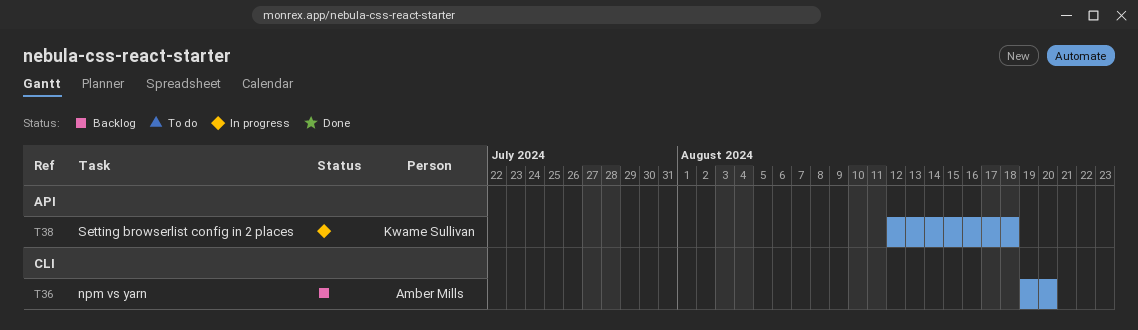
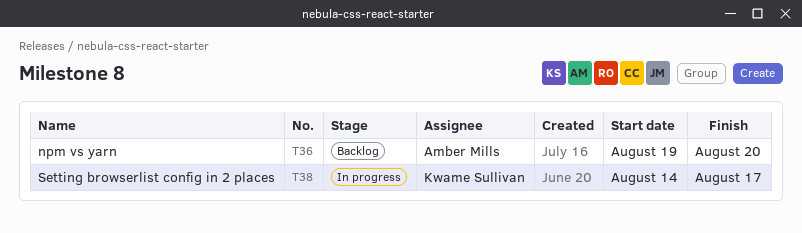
T38, start: Aug 12 -> Aug 14
T38, due: Aug 18 -> Aug 17

